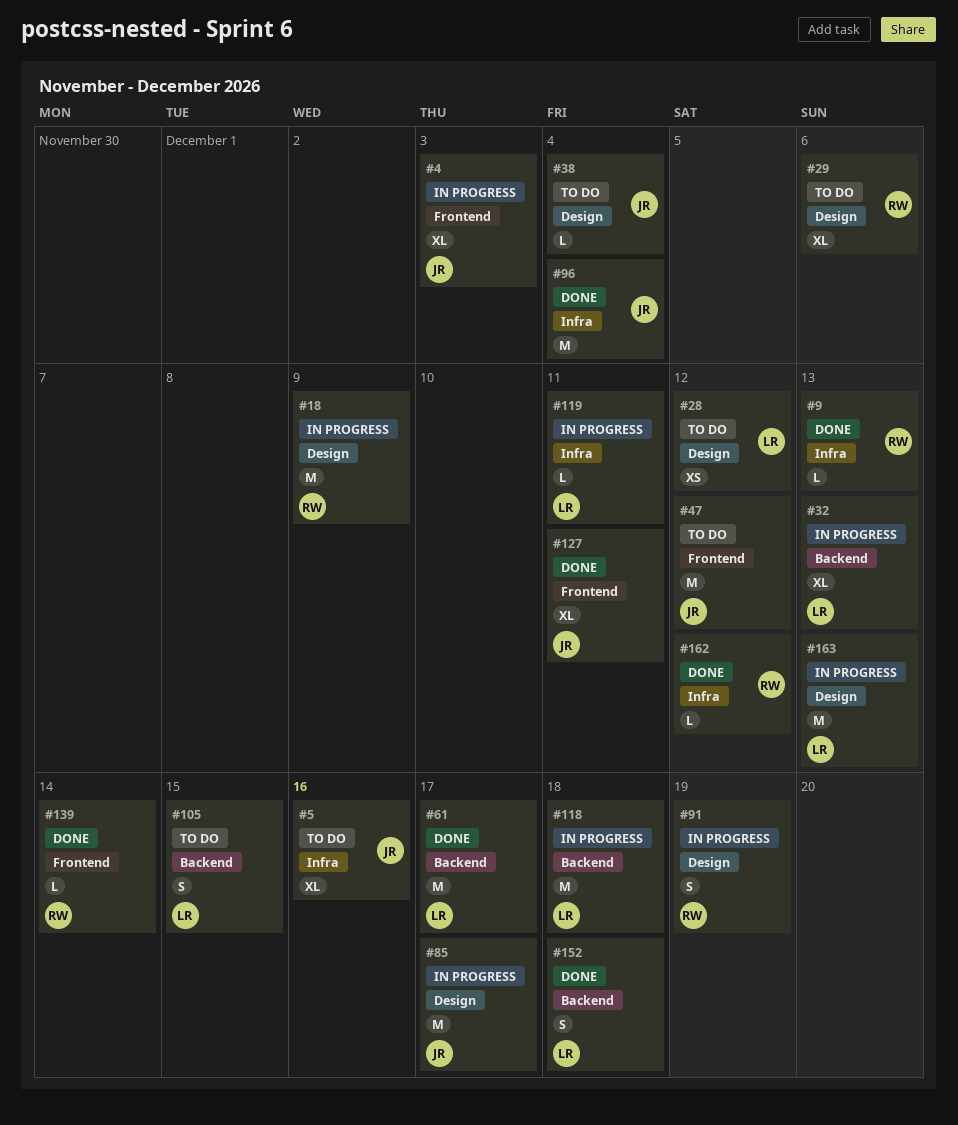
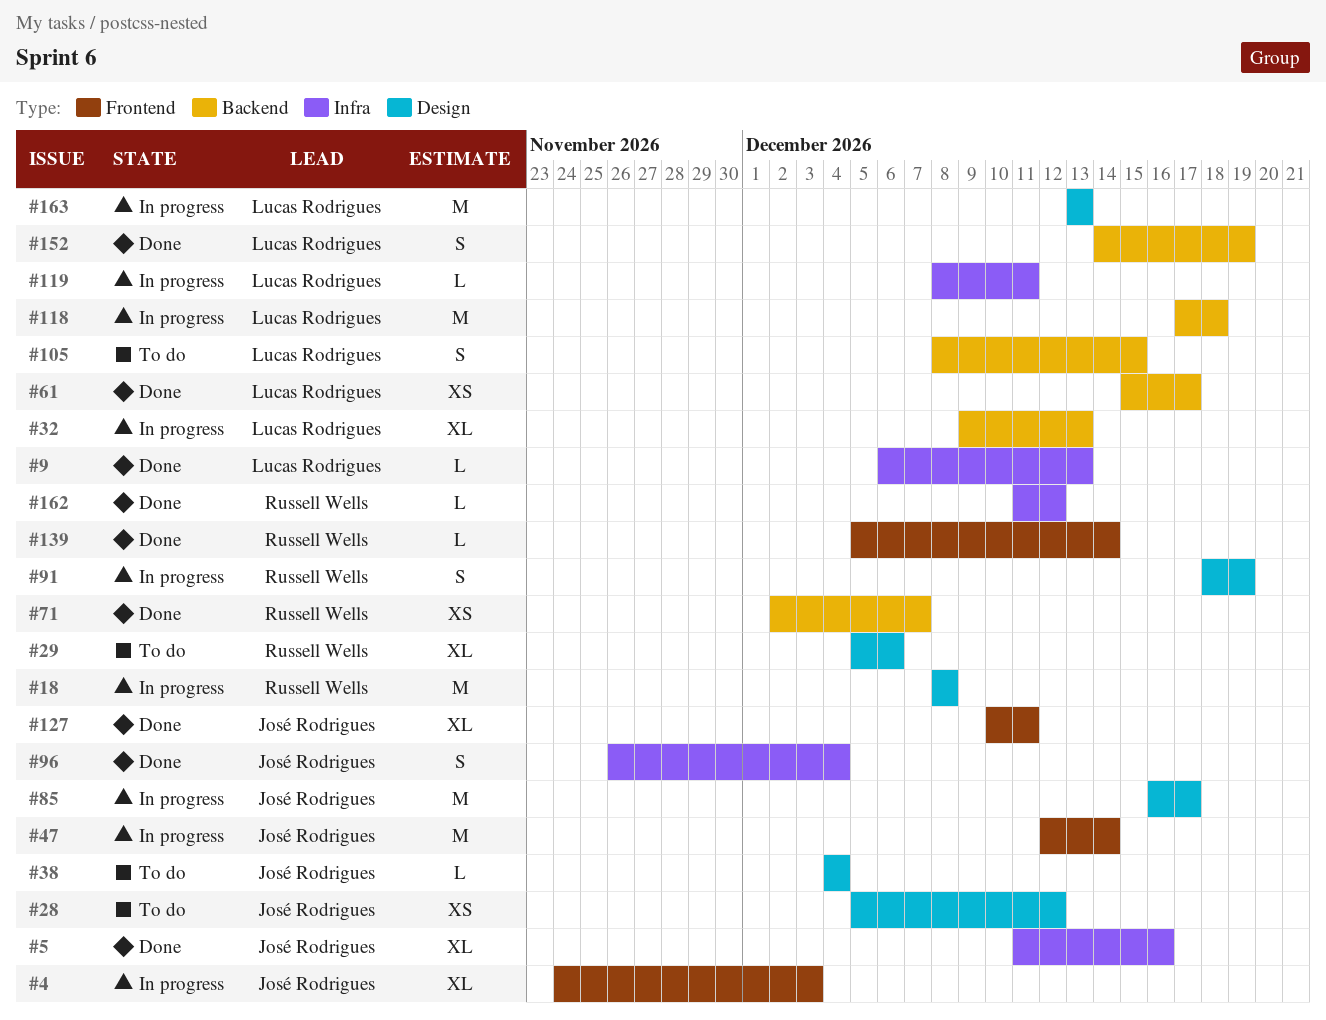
#5, status: To do -> Done
#9, owner: Russell Wells -> Lucas Rodrigues
#18, due: Dec 9 -> Dec 8
#28, owner: Lucas Rodrigues -> José Rodrigues
#47, status: To do -> In progress
#47, due: Dec 12 -> Dec 14
#61, estimate: M -> XS
#71: none -> present
#96, estimate: M -> S
#152, due: Dec 18 -> Dec 19

